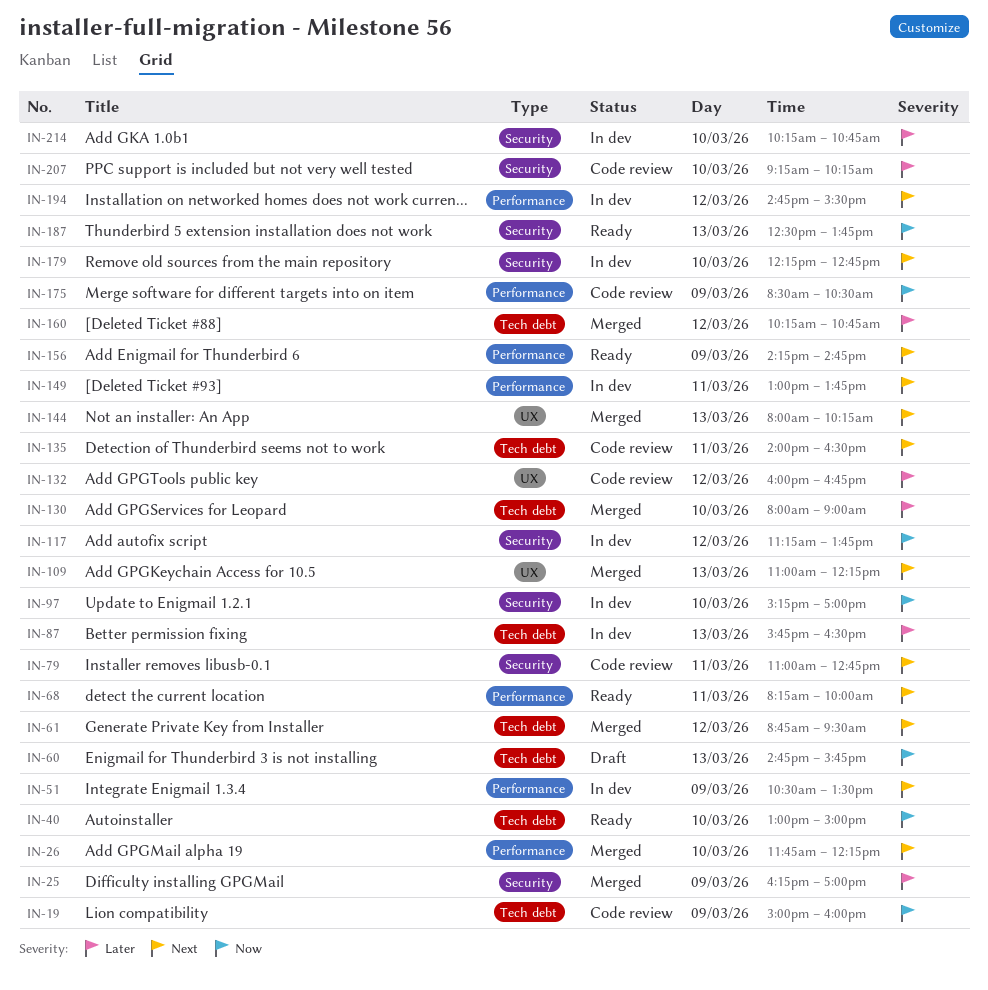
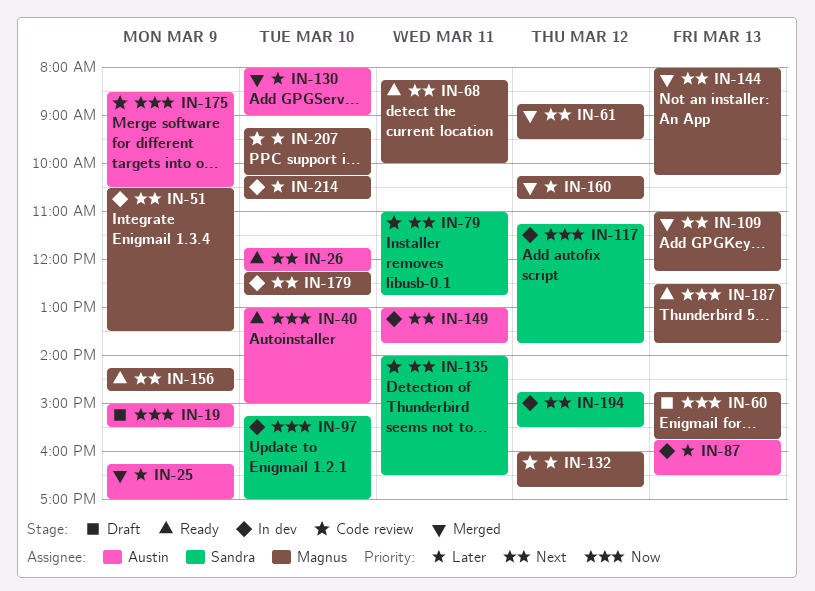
IN-19, status: Code review -> Draft
IN-19, ends: 16:00 -> 15:30
IN-26, status: Merged -> Ready

